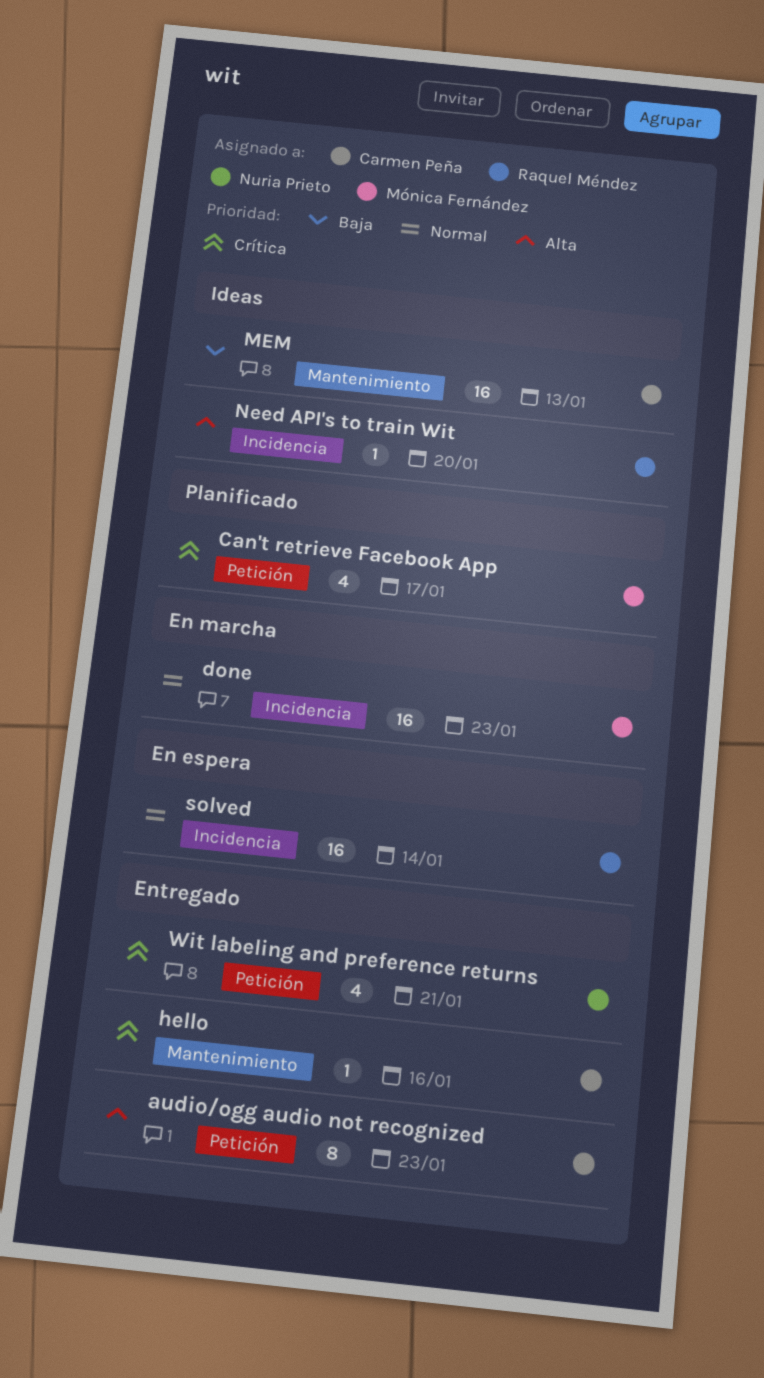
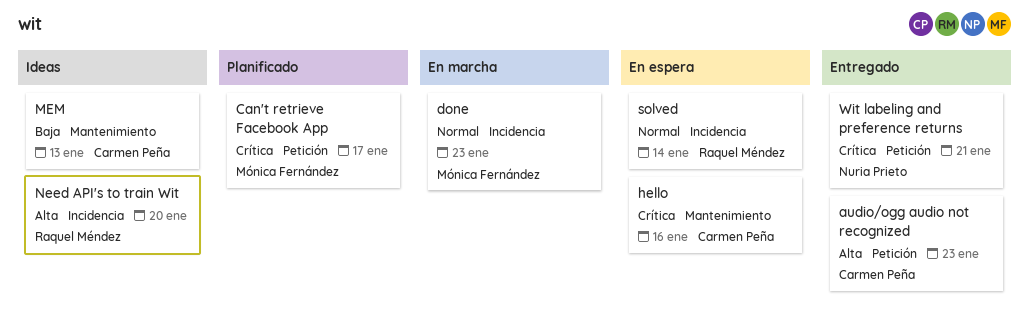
hello, status: Entregado -> En espera

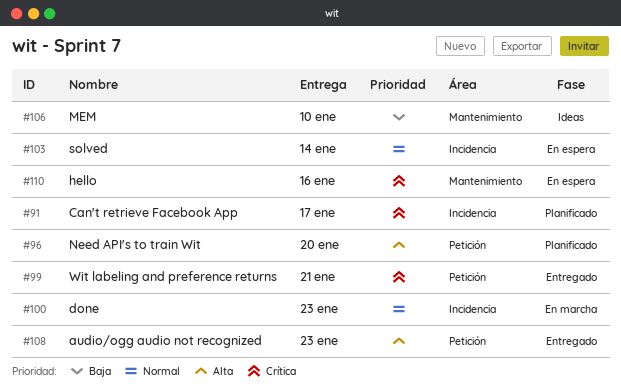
Can't retrieve Facebook App, label: Petición -> Incidencia
MEM, due: Jan 13 -> Jan 10
Need API's to train Wit, status: Ideas -> Planificado
Need API's to train Wit, label: Incidencia -> Petición

